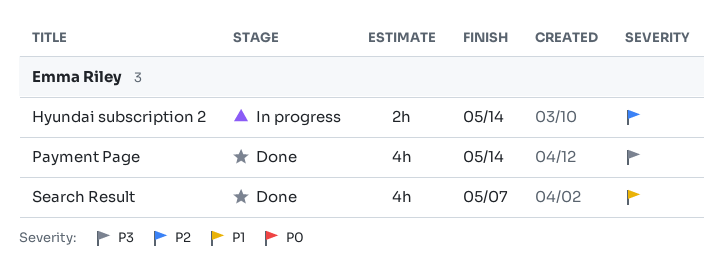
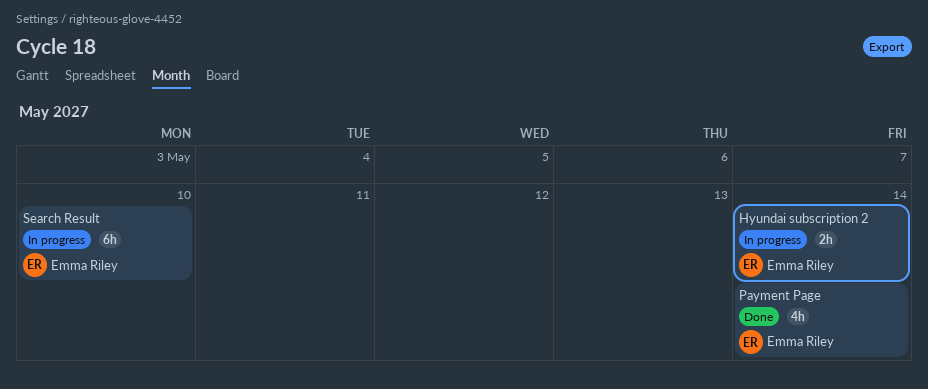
Search Result, status: Done -> In progress
Search Result, estimate: 4h -> 6h
Search Result, due: May 7 -> May 10

